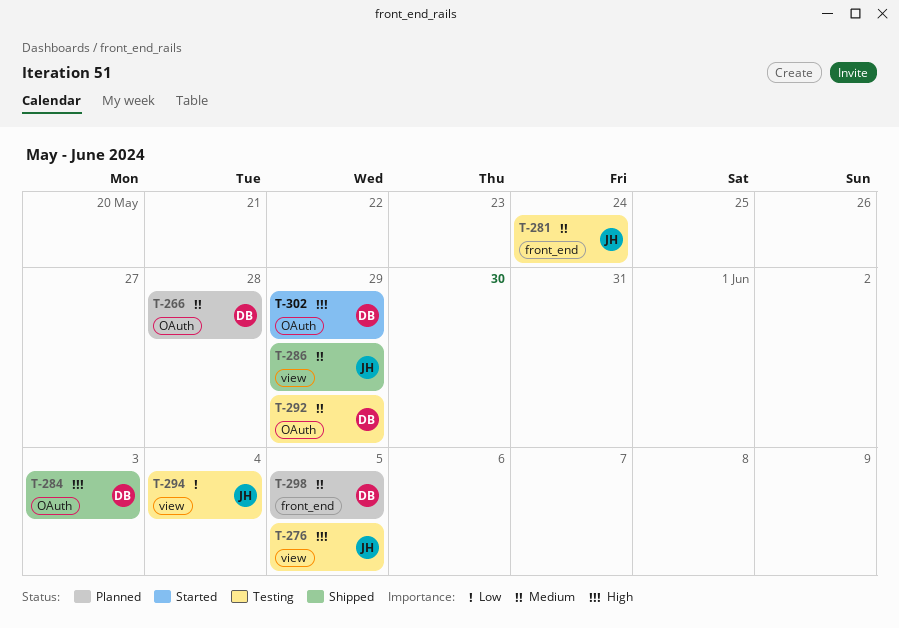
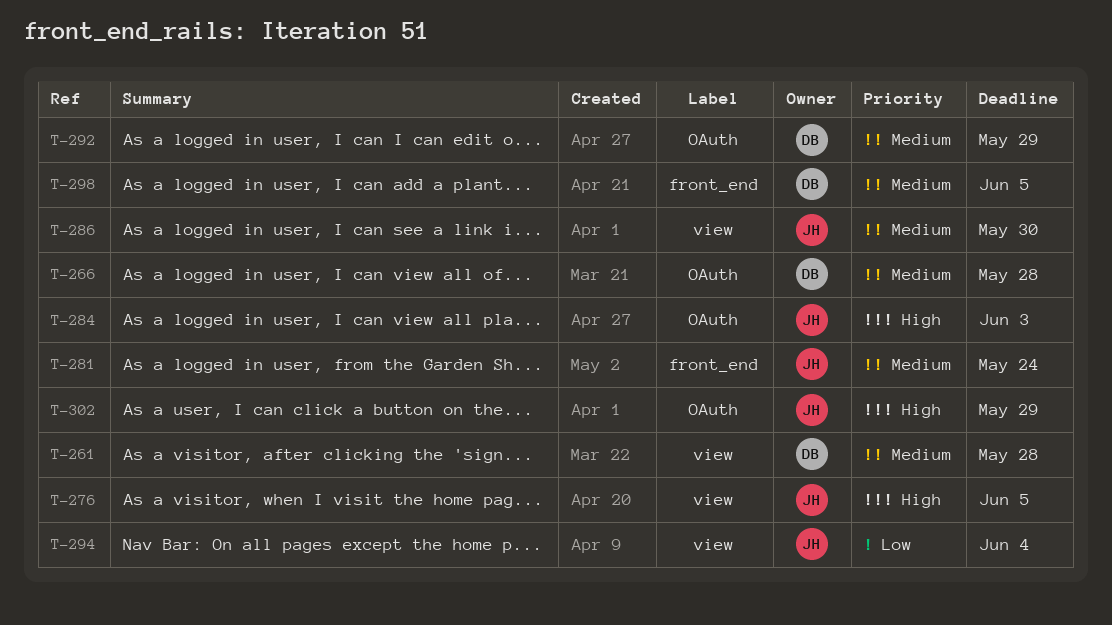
T-261: none -> present
T-284, owner: DB -> JH
T-286, due: May 29 -> May 30
T-302, owner: DB -> JH

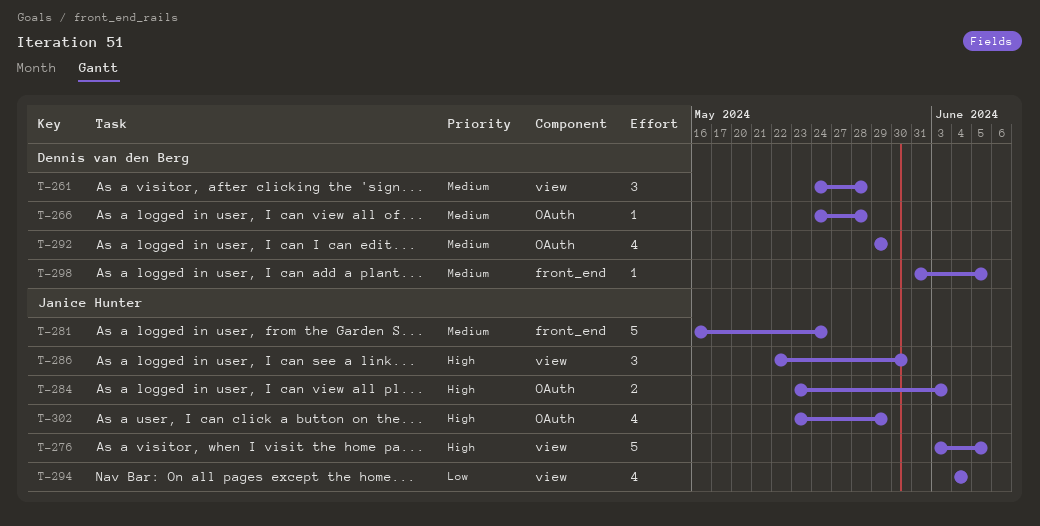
T-286, priority: Medium -> High

